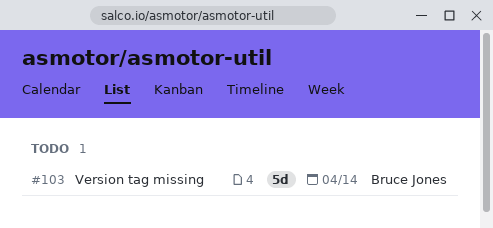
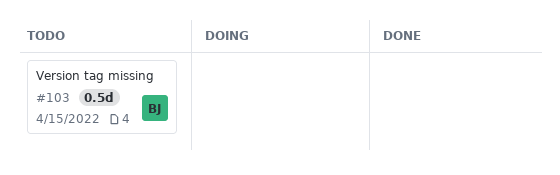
#103, estimate: 5d -> 0.5d
#103, due: Apr 14 -> Apr 15

